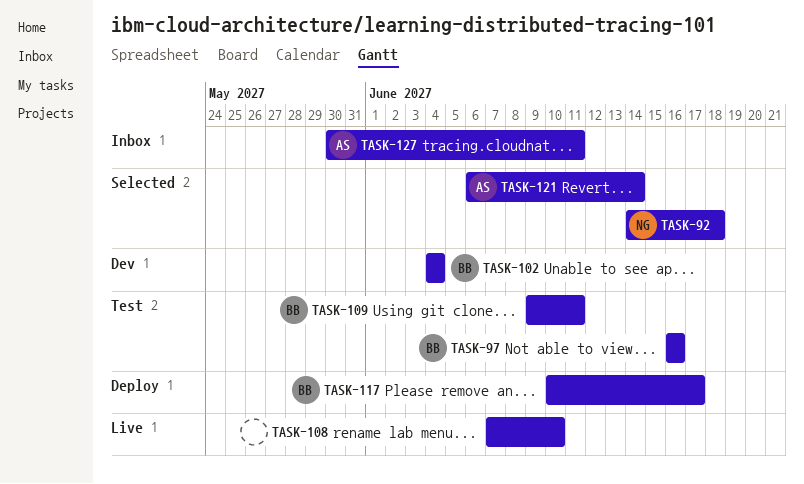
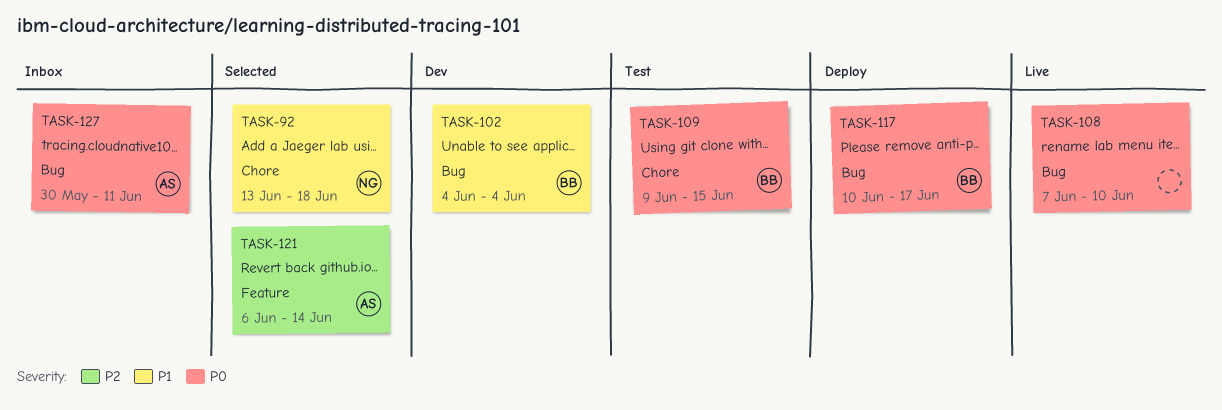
TASK-92, start: Jun 14 -> Jun 13
TASK-97: present -> none
TASK-109, due: Jun 11 -> Jun 15

